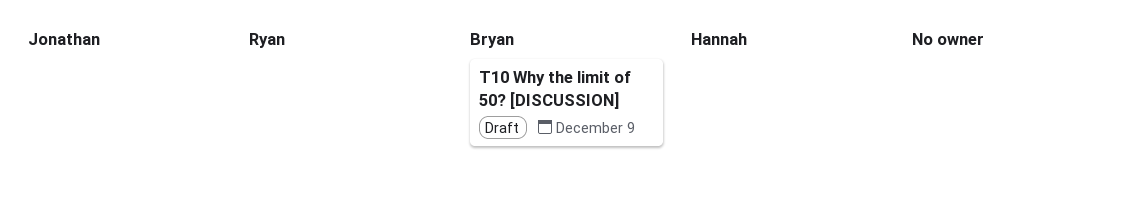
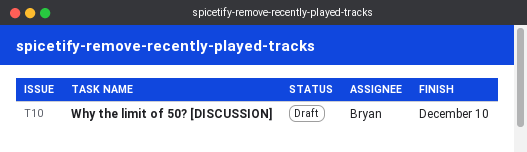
T10, due: Dec 9 -> Dec 10

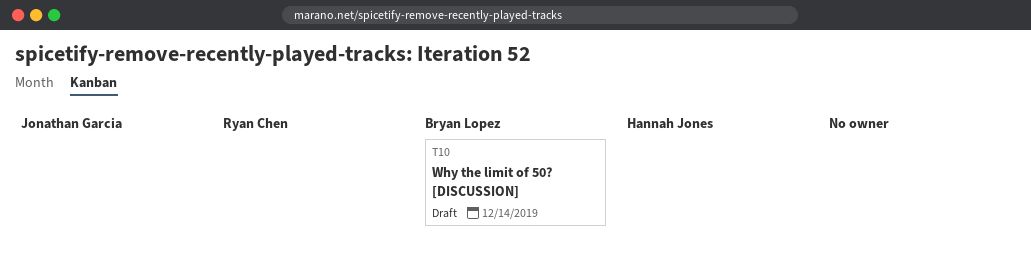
T10, due: Dec 10 -> Dec 14

